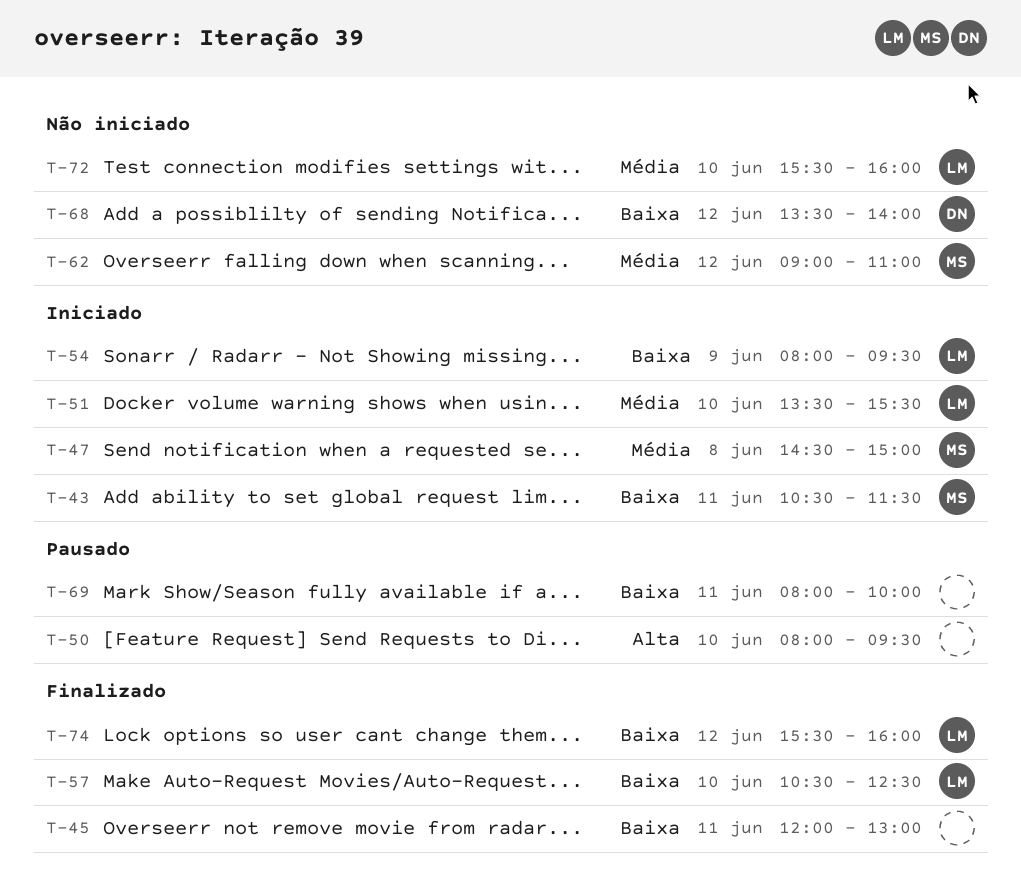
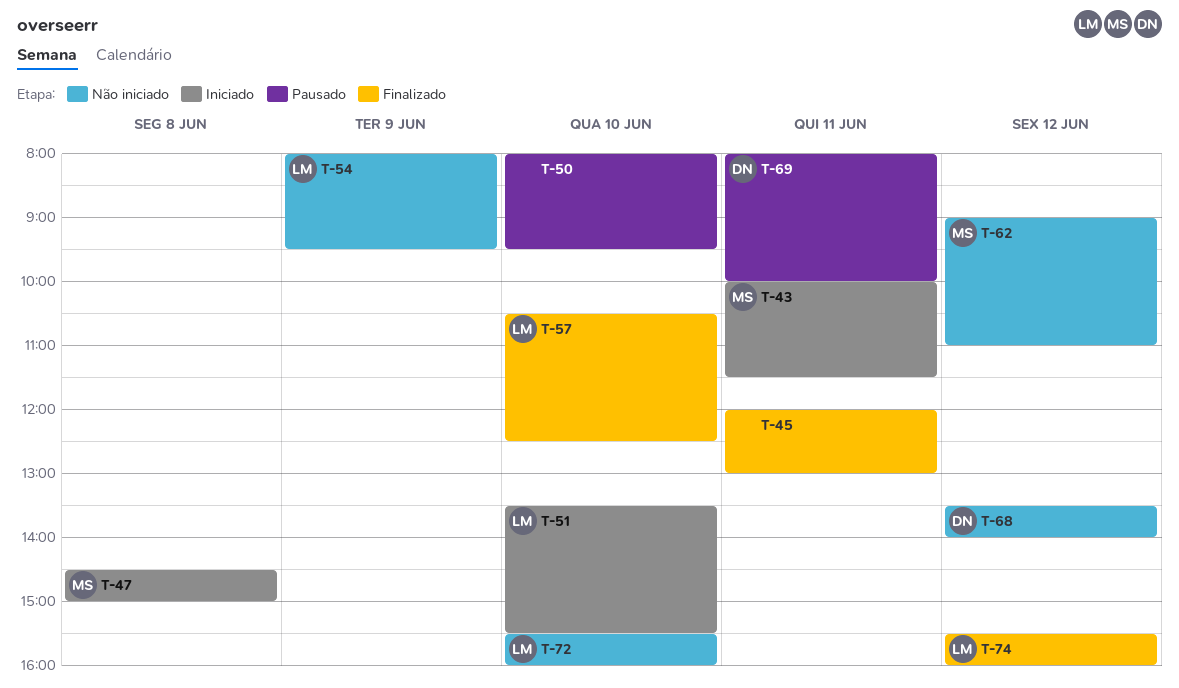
T-43, begins: 10:30 -> 10:00
T-54, status: Iniciado -> Não iniciado
T-69, owner: none -> DN

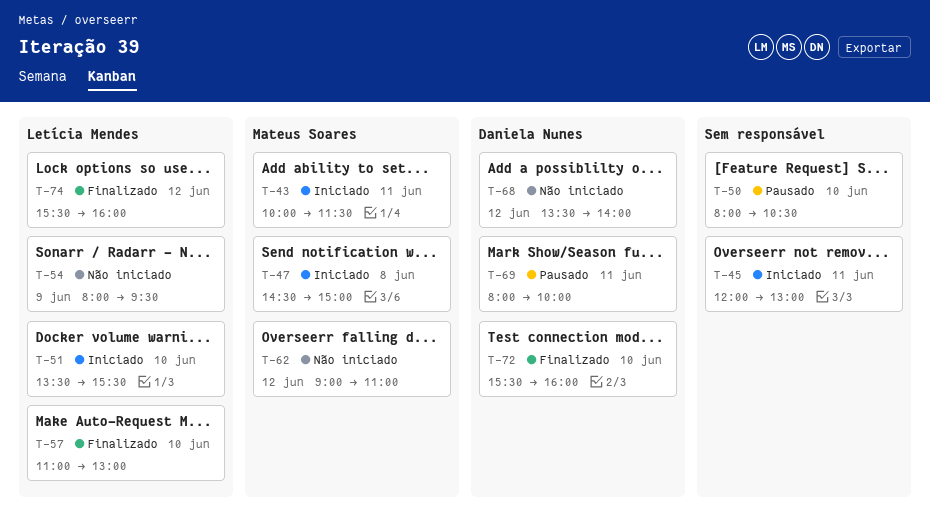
T-45, status: Finalizado -> Iniciado
T-50, ends: 09:30 -> 10:30
T-57, begins: 10:30 -> 11:00
T-57, ends: 12:30 -> 13:00
T-72, status: Não iniciado -> Finalizado
T-72, owner: Letícia Mendes -> Daniela Nunes

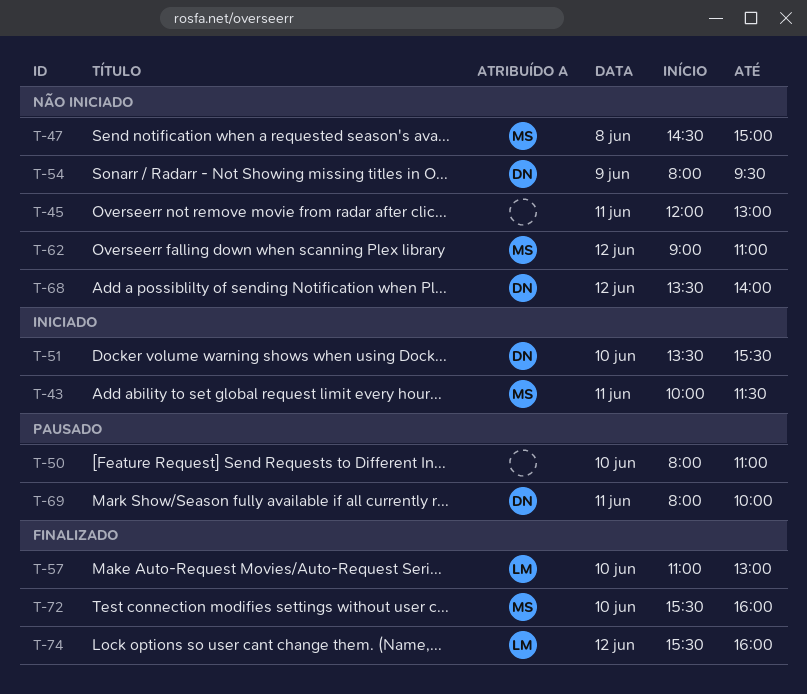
T-45, status: Iniciado -> Não iniciado
T-47, status: Iniciado -> Não iniciado
T-50, ends: 10:30 -> 11:00
T-51, owner: Letícia Mendes -> Daniela Nunes
T-54, owner: Letícia Mendes -> Daniela Nunes
T-72, owner: Daniela Nunes -> Mateus Soares

